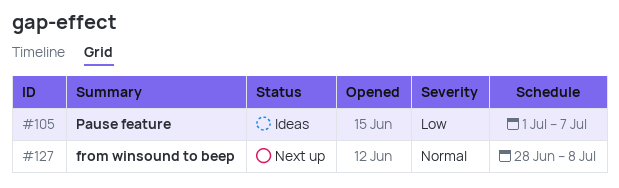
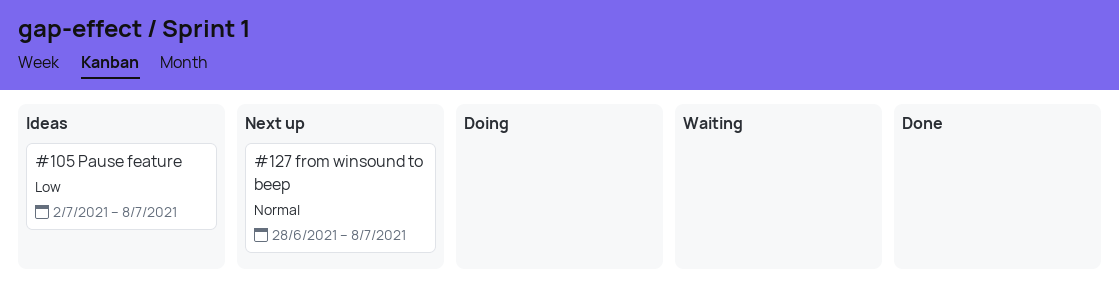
#105, start: Jul 1 -> Jul 2
#105, due: Jul 7 -> Jul 8

